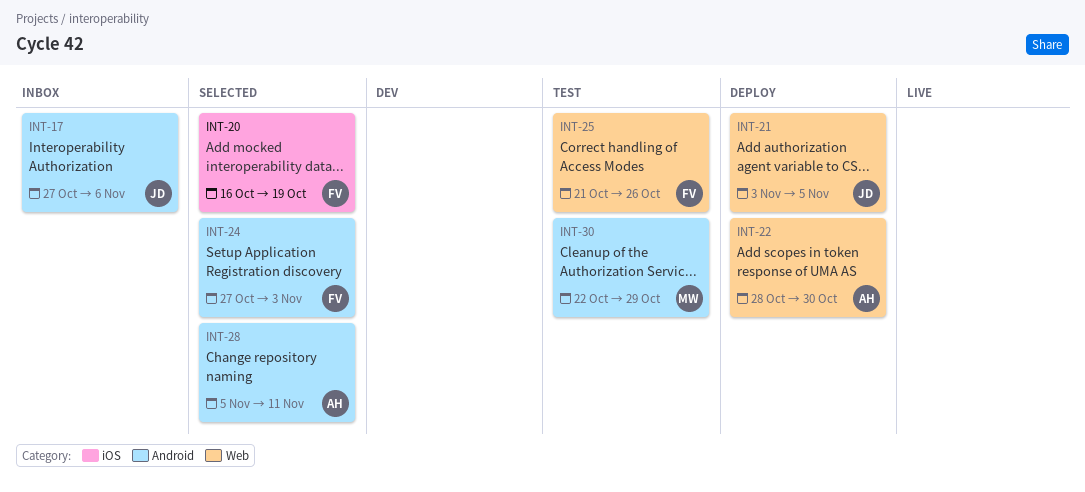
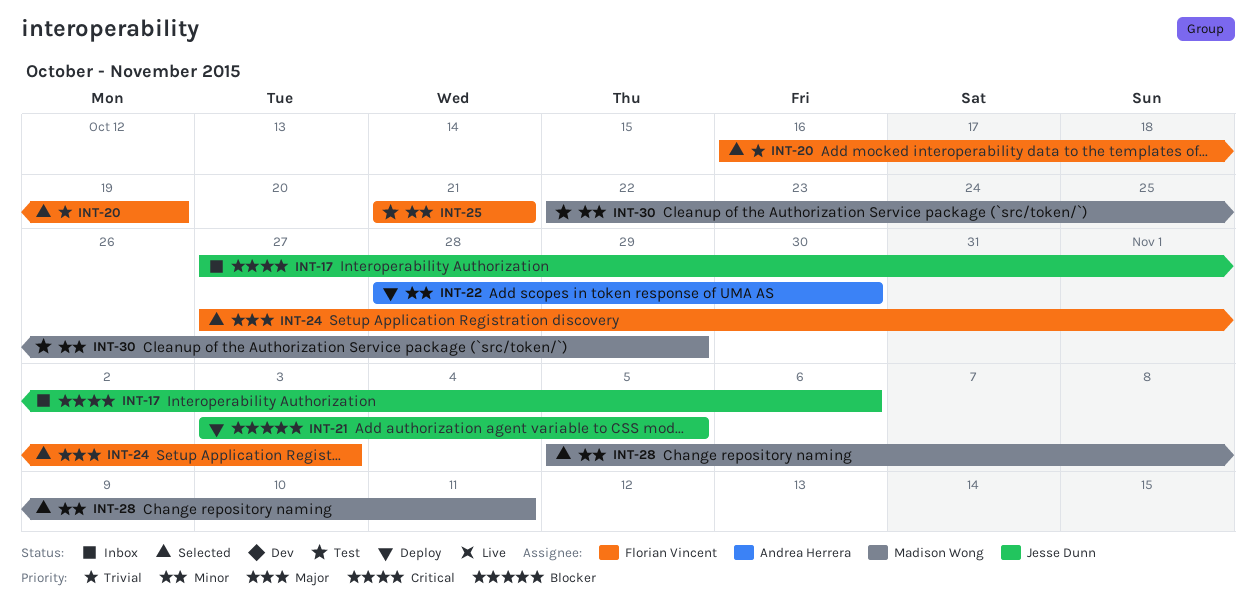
INT-25, due: Oct 26 -> Oct 21
INT-28, owner: Andrea Herrera -> Madison Wong

